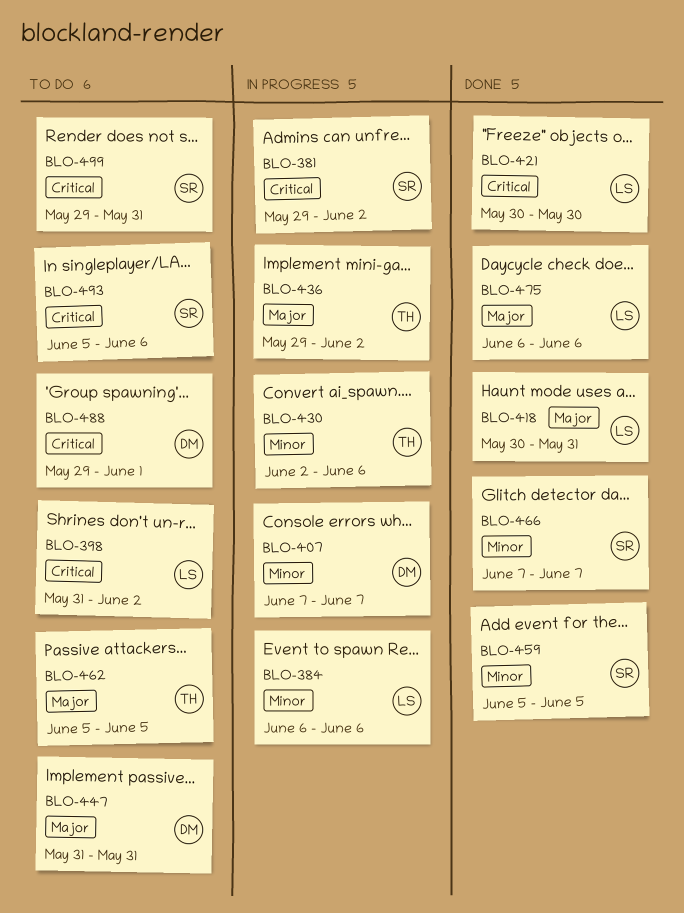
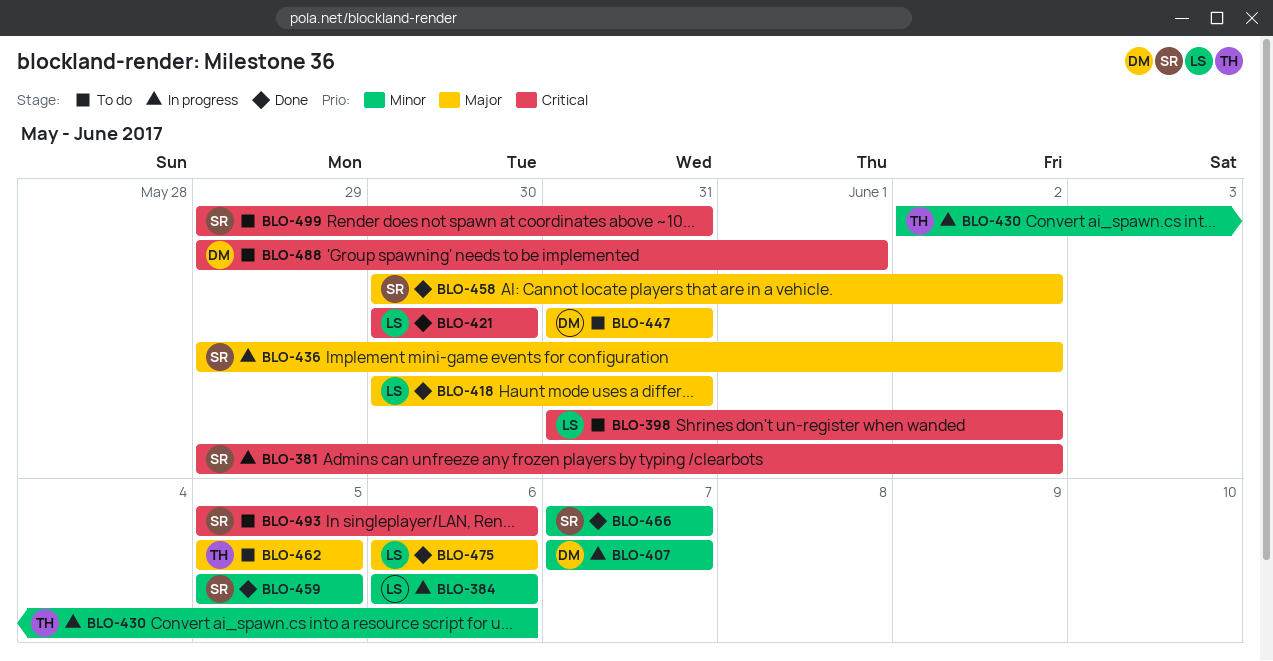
BLO-436, owner: TH -> SR
BLO-458: none -> present

